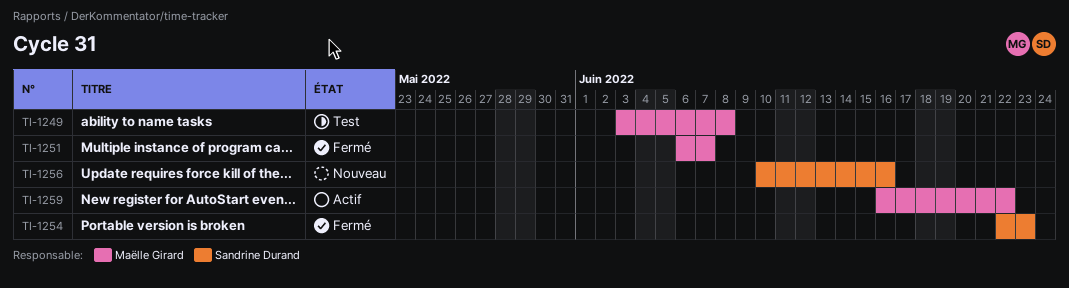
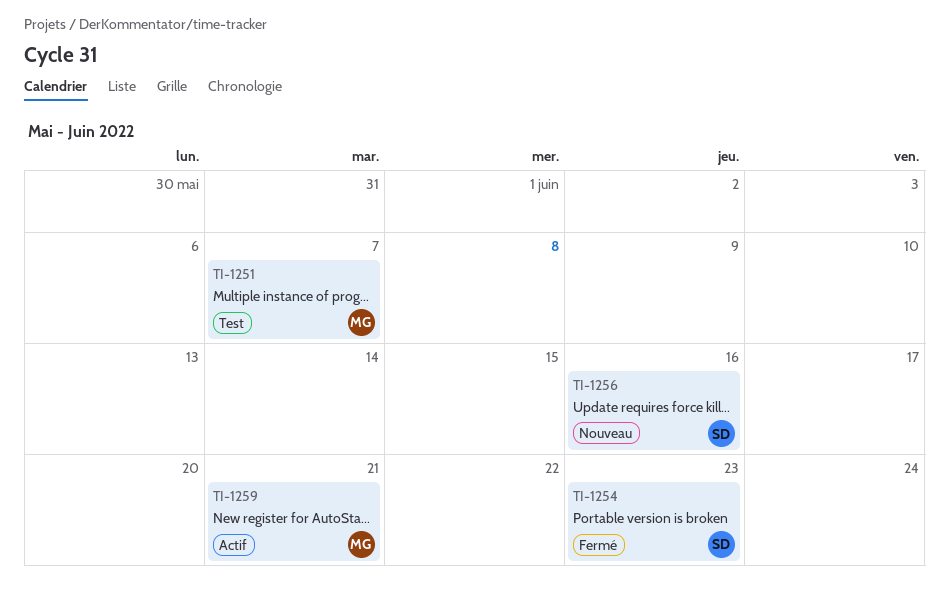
TI-1249: present -> none
TI-1251, status: Fermé -> Test
TI-1259, due: Jun 22 -> Jun 21

